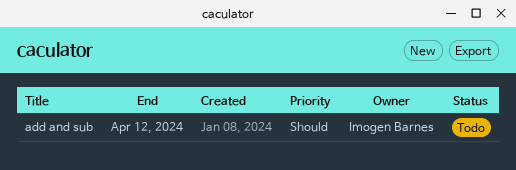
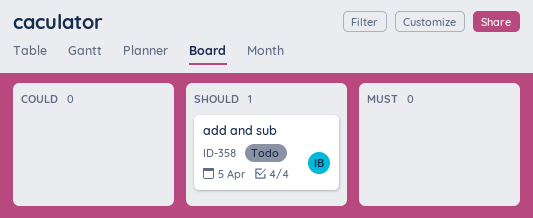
add and sub, due: Apr 12 -> Apr 5

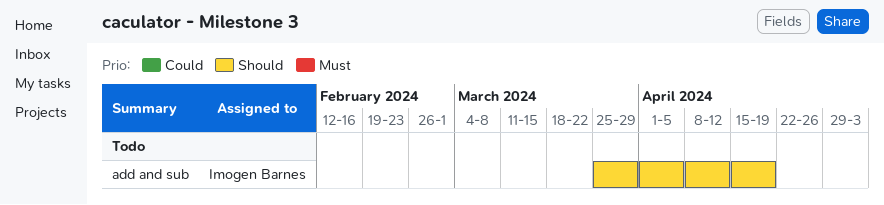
add and sub, due: Apr 5 -> Apr 19

